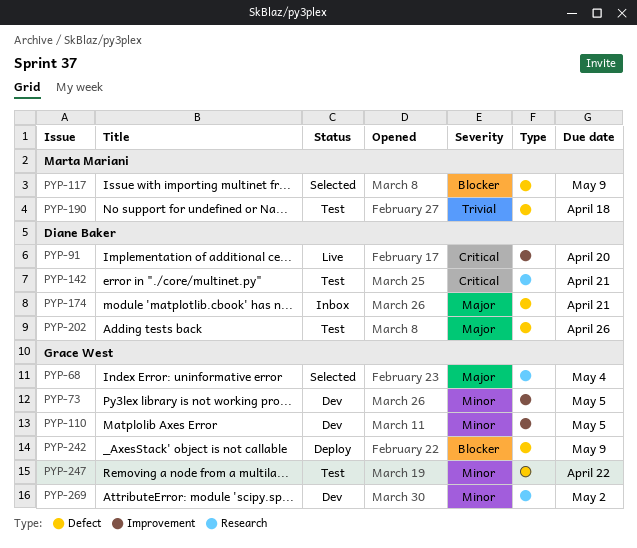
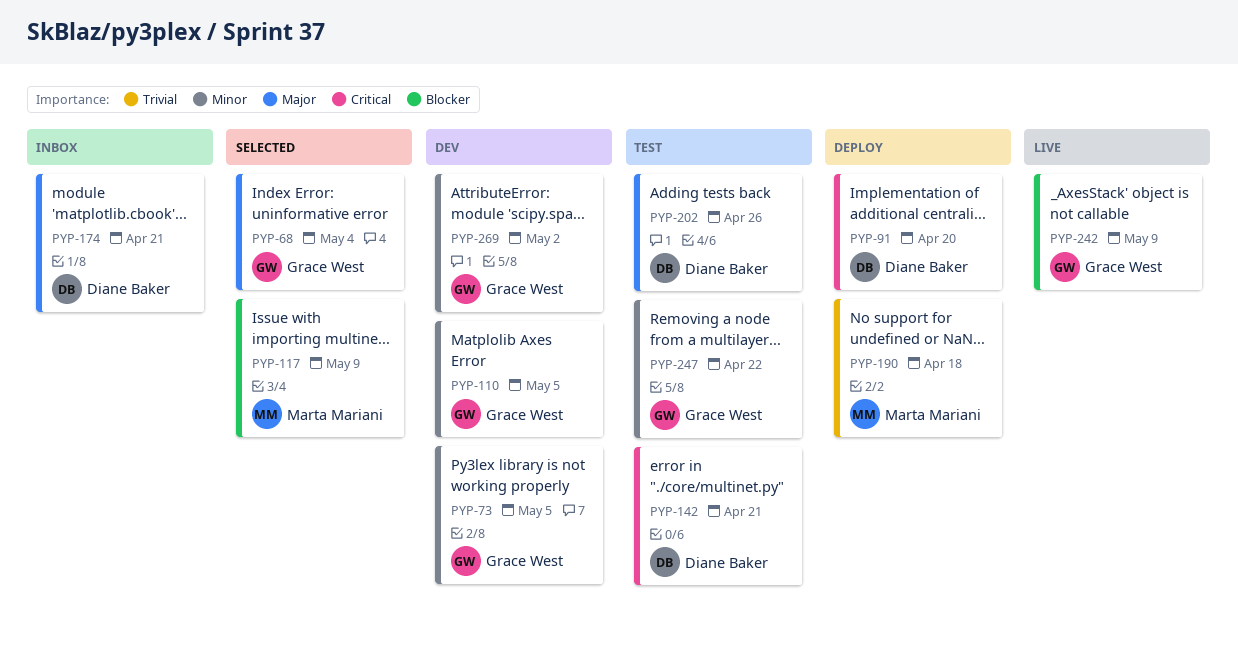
PYP-91, status: Live -> Deploy
PYP-190, status: Test -> Deploy
PYP-242, status: Deploy -> Live

